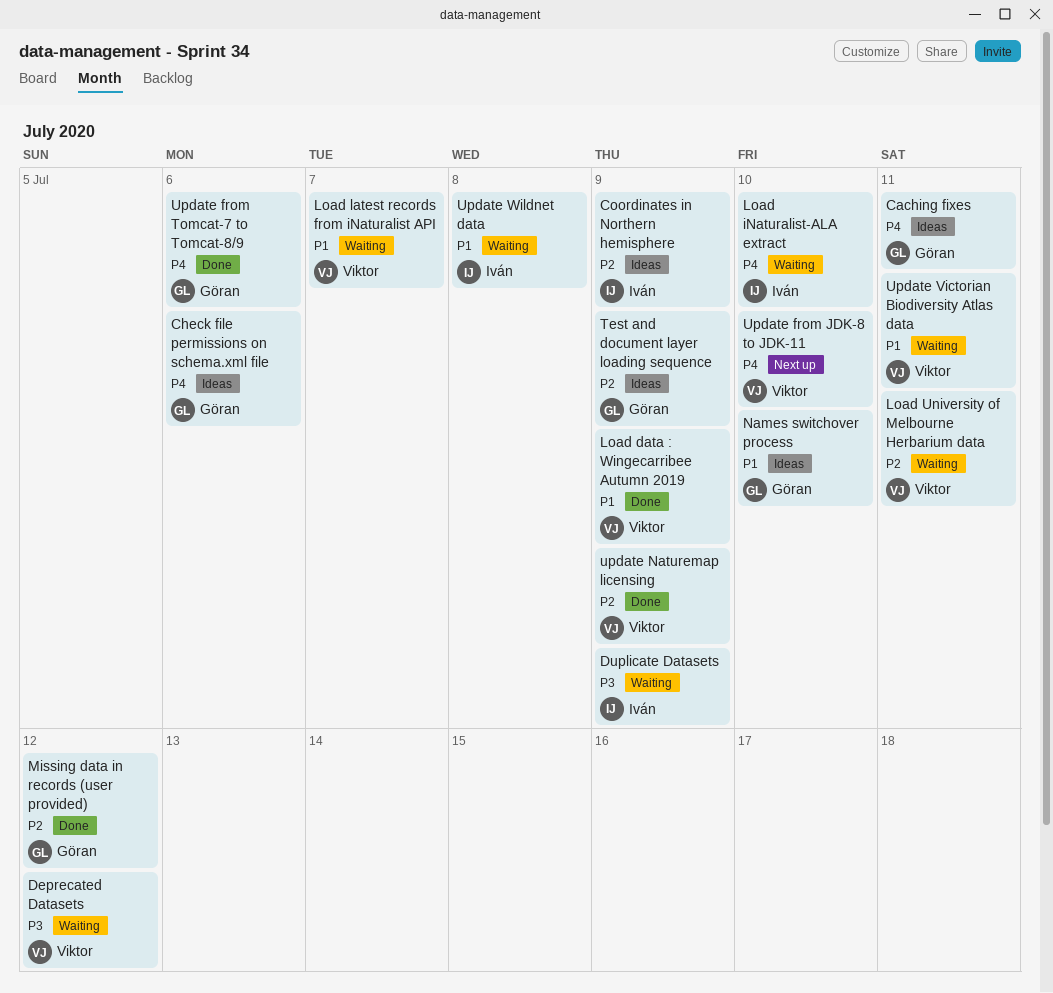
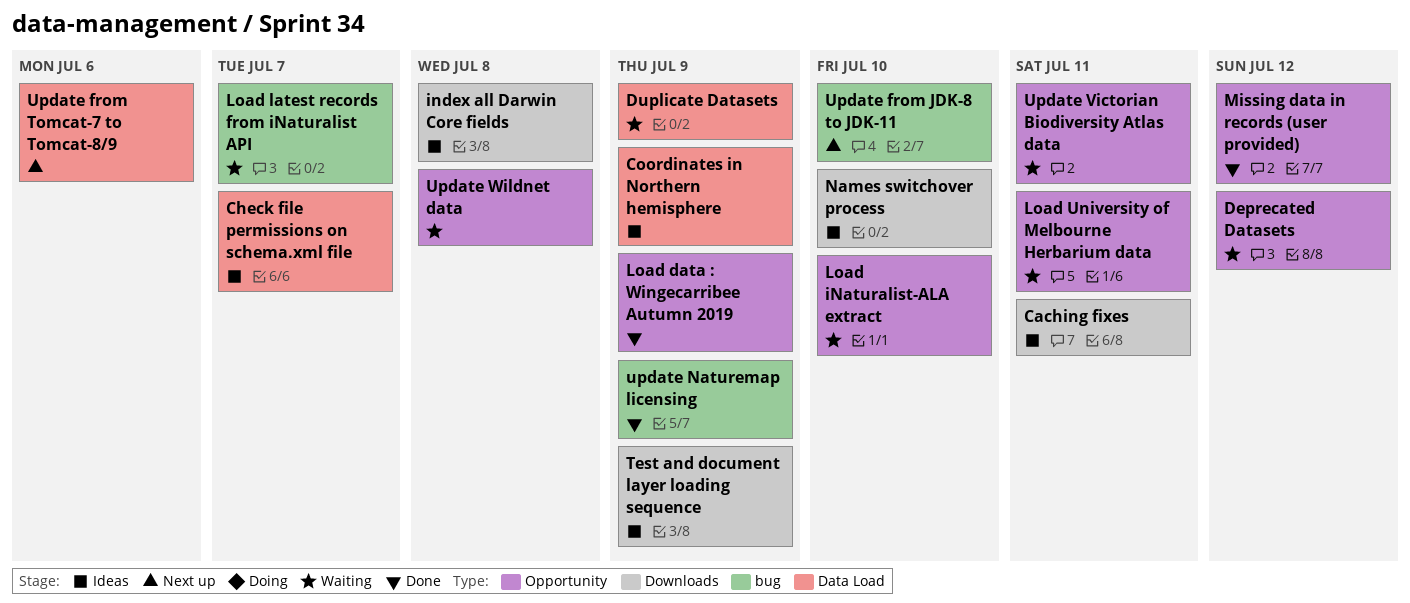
Check file permissions on schema.xml file, due: Jul 6 -> Jul 7
index all Darwin Core fields: none -> present
Update from Tomcat-7 to Tomcat-8/9, status: Done -> Next up

